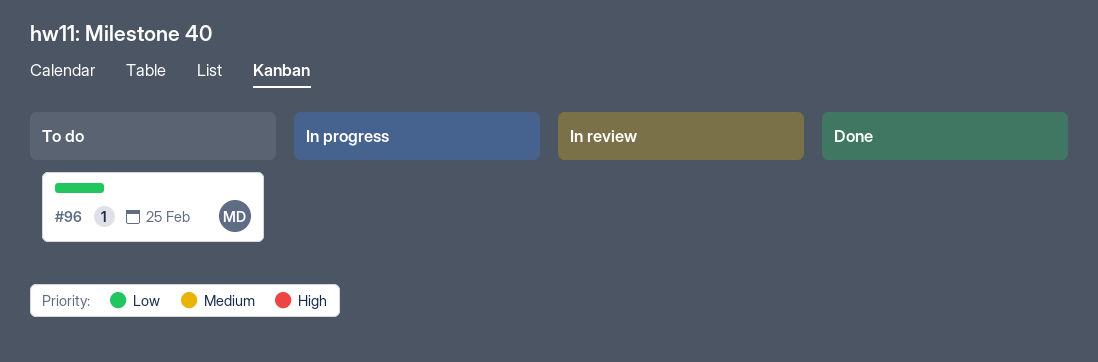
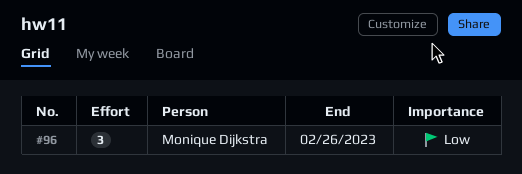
#96, estimate: 1 -> 3
#96, due: Feb 25 -> Feb 26

